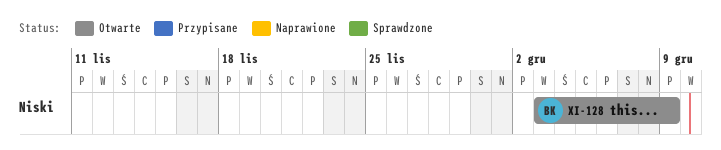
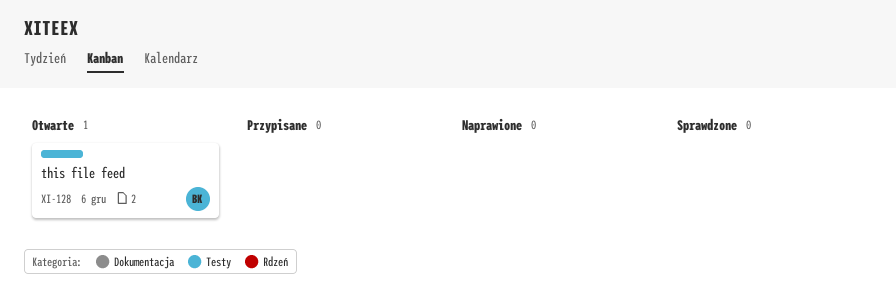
XI-128, due: Dec 9 -> Dec 6

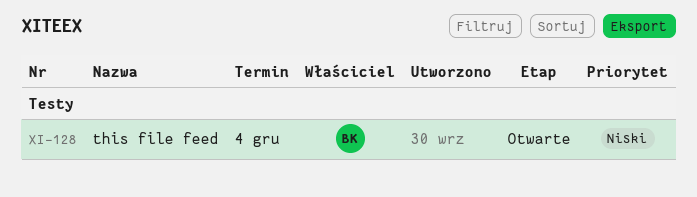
XI-128, due: Dec 6 -> Dec 4

